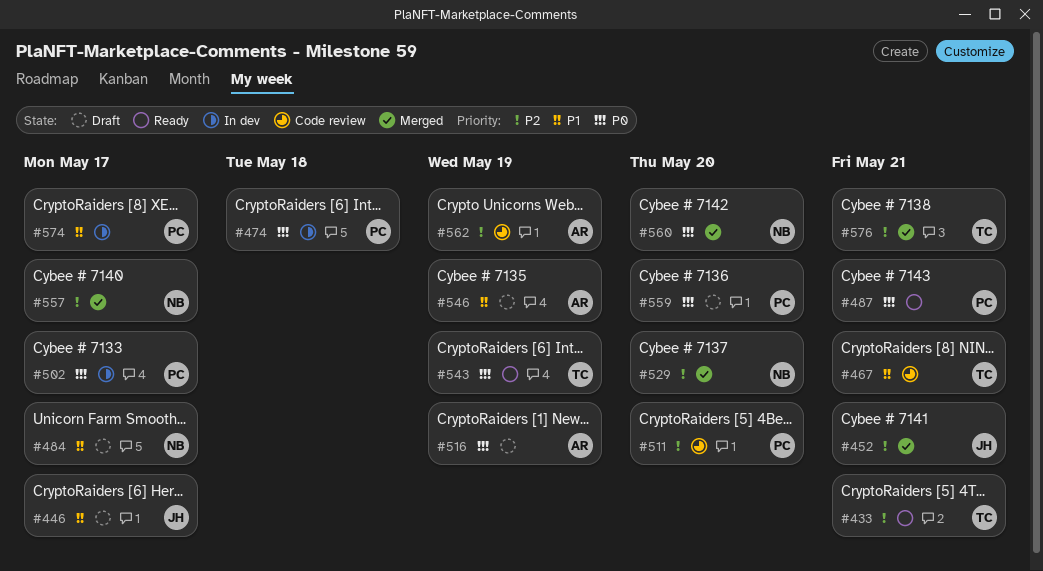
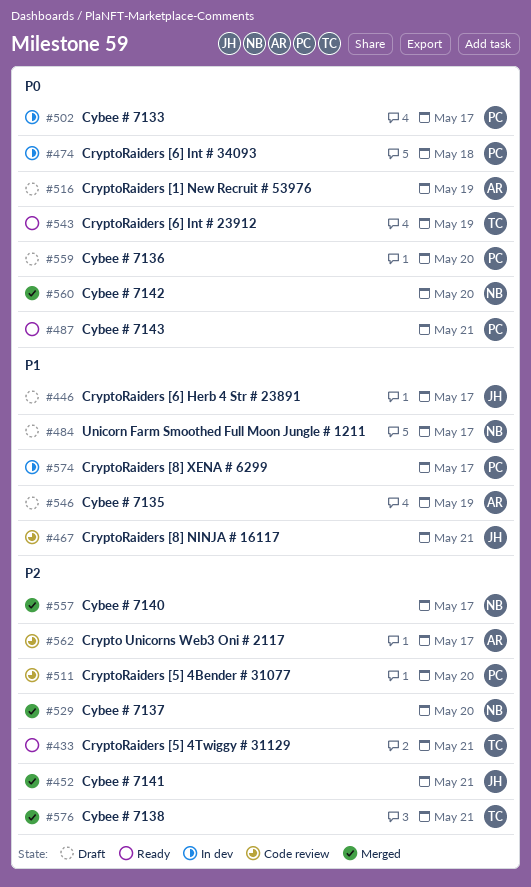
#467, owner: TC -> JH
#562, due: May 19 -> May 17

